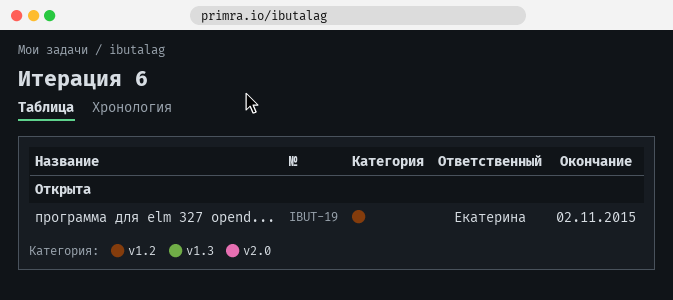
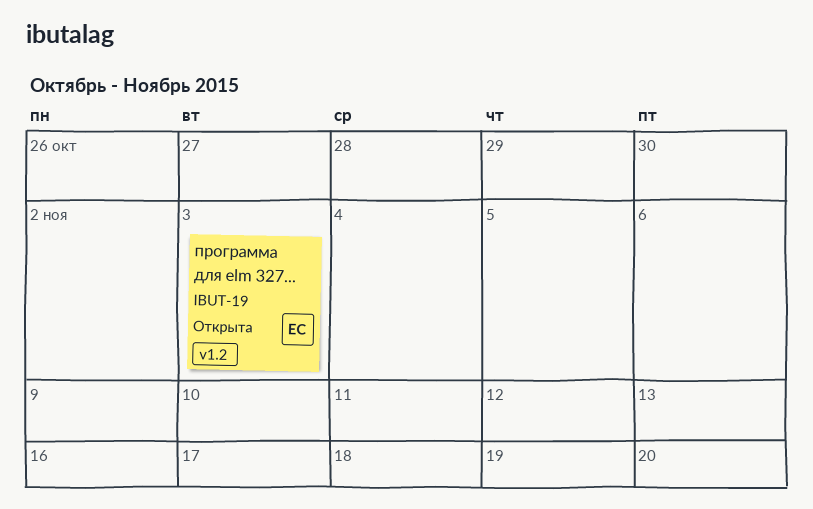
IBUT-19, due: Nov 2 -> Nov 3

